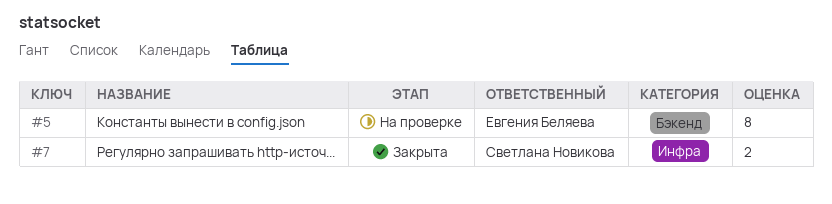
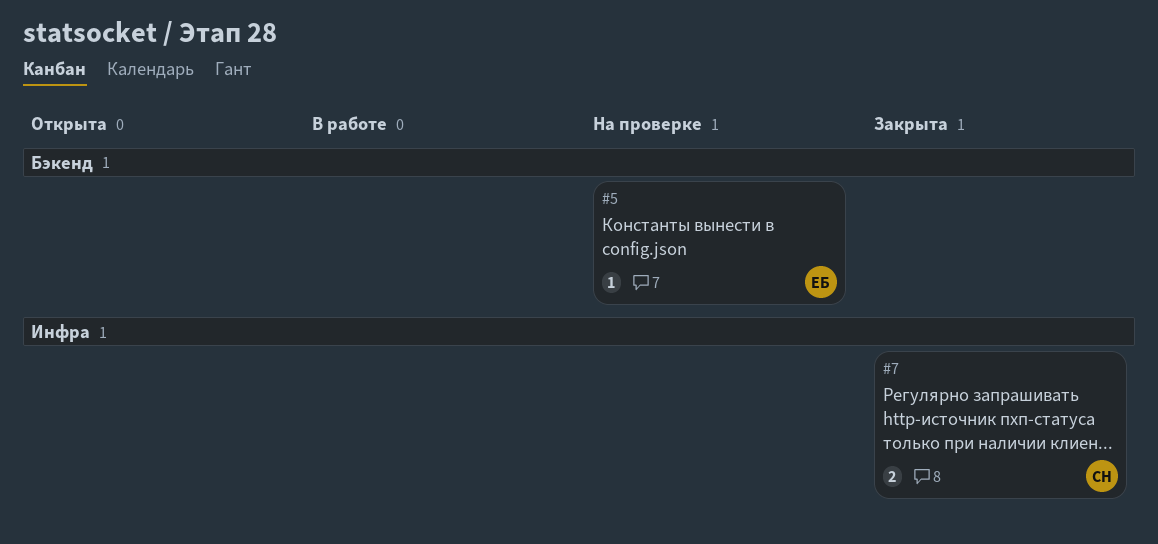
#5, estimate: 8 -> 1

